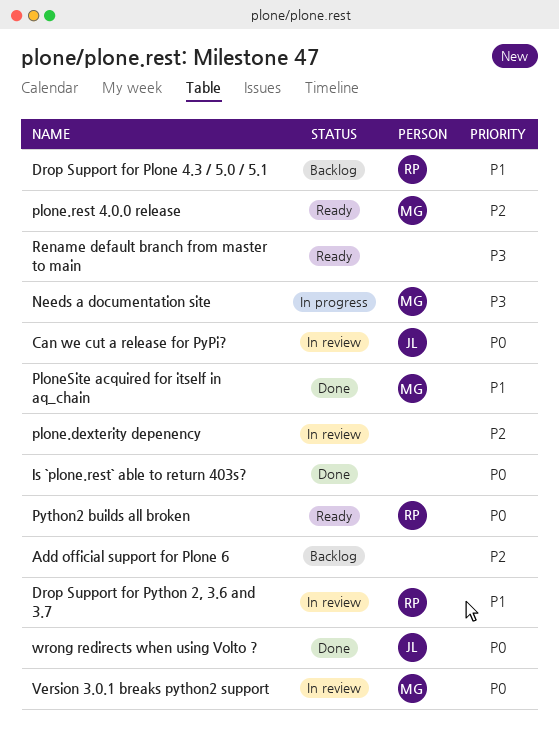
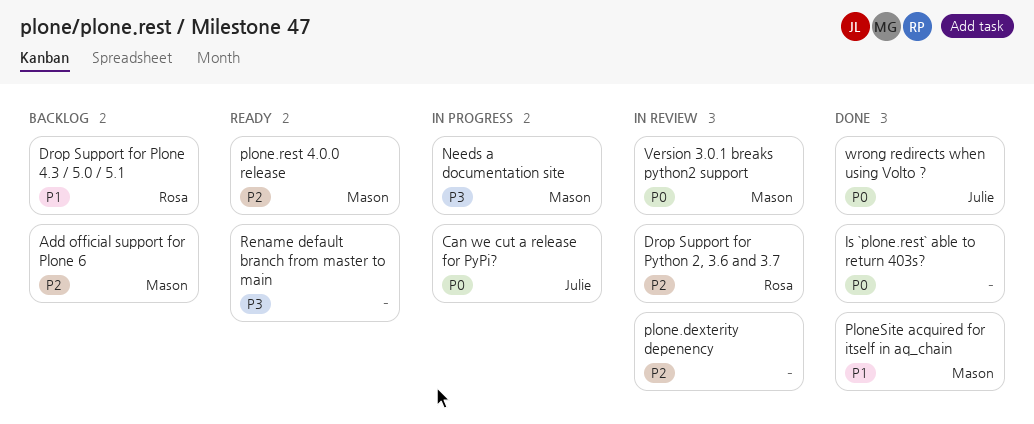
Add official support for Plone 6, owner: none -> Mason
Can we cut a release for PyPi?, status: In review -> In progress
Drop Support for Python 2, 3.6 and 3.7, priority: P1 -> P2
Python2 builds all broken: present -> none

